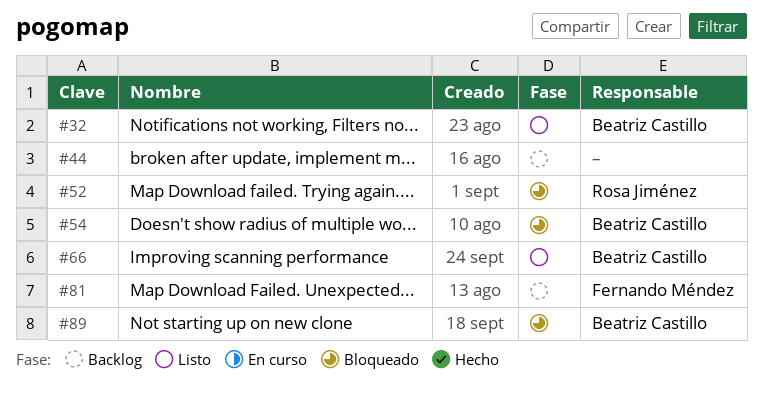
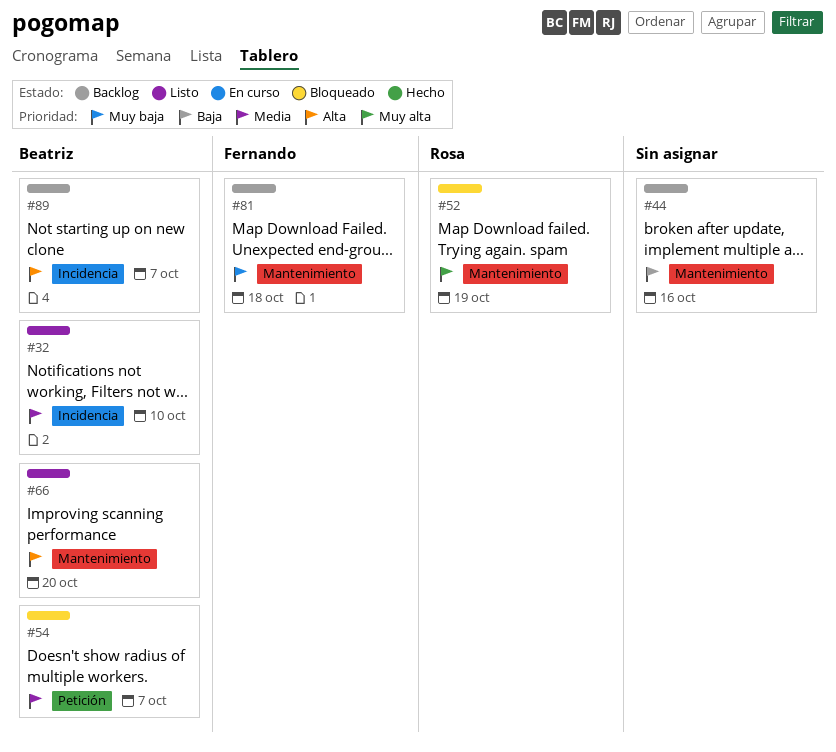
#89, status: Bloqueado -> Backlog

